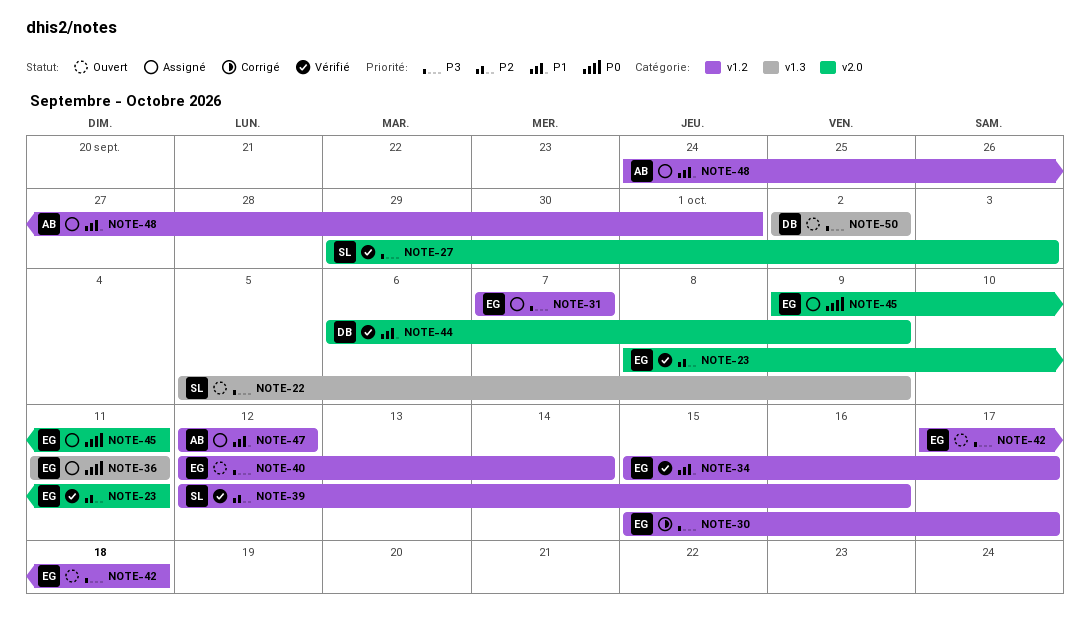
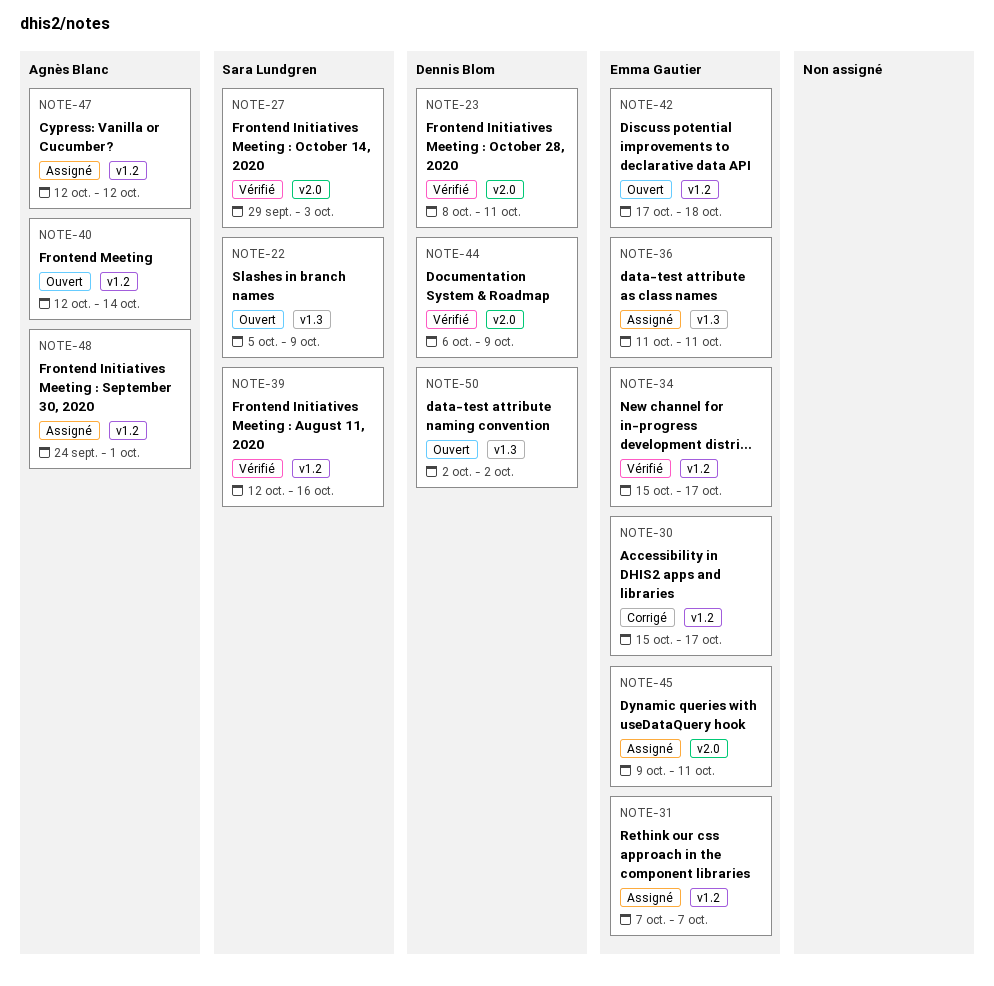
NOTE-23, owner: Emma Gautier -> Dennis Blom
NOTE-40, owner: Emma Gautier -> Agnès Blanc

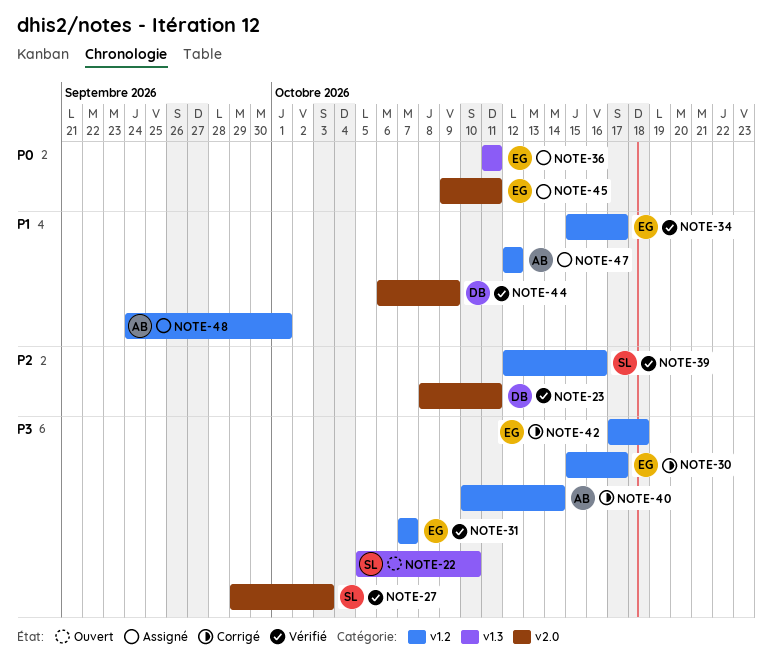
NOTE-22, due: Oct 9 -> Oct 10
NOTE-31, status: Assigné -> Vérifié
NOTE-40, status: Ouvert -> Corrigé
NOTE-40, start: Oct 12 -> Oct 10
NOTE-42, status: Ouvert -> Corrigé
NOTE-50: present -> none

